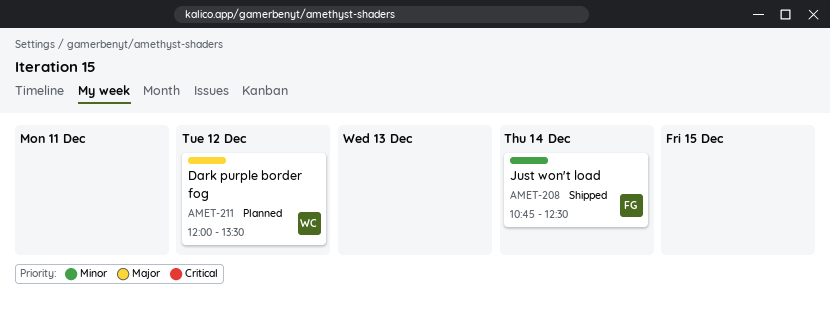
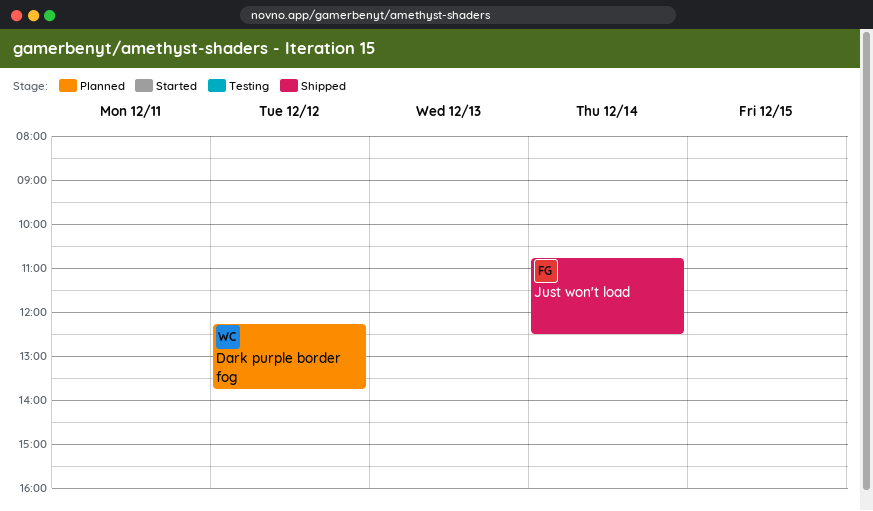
Dark purple border fog, begins: 12:00 -> 12:15
Dark purple border fog, ends: 13:30 -> 13:45

